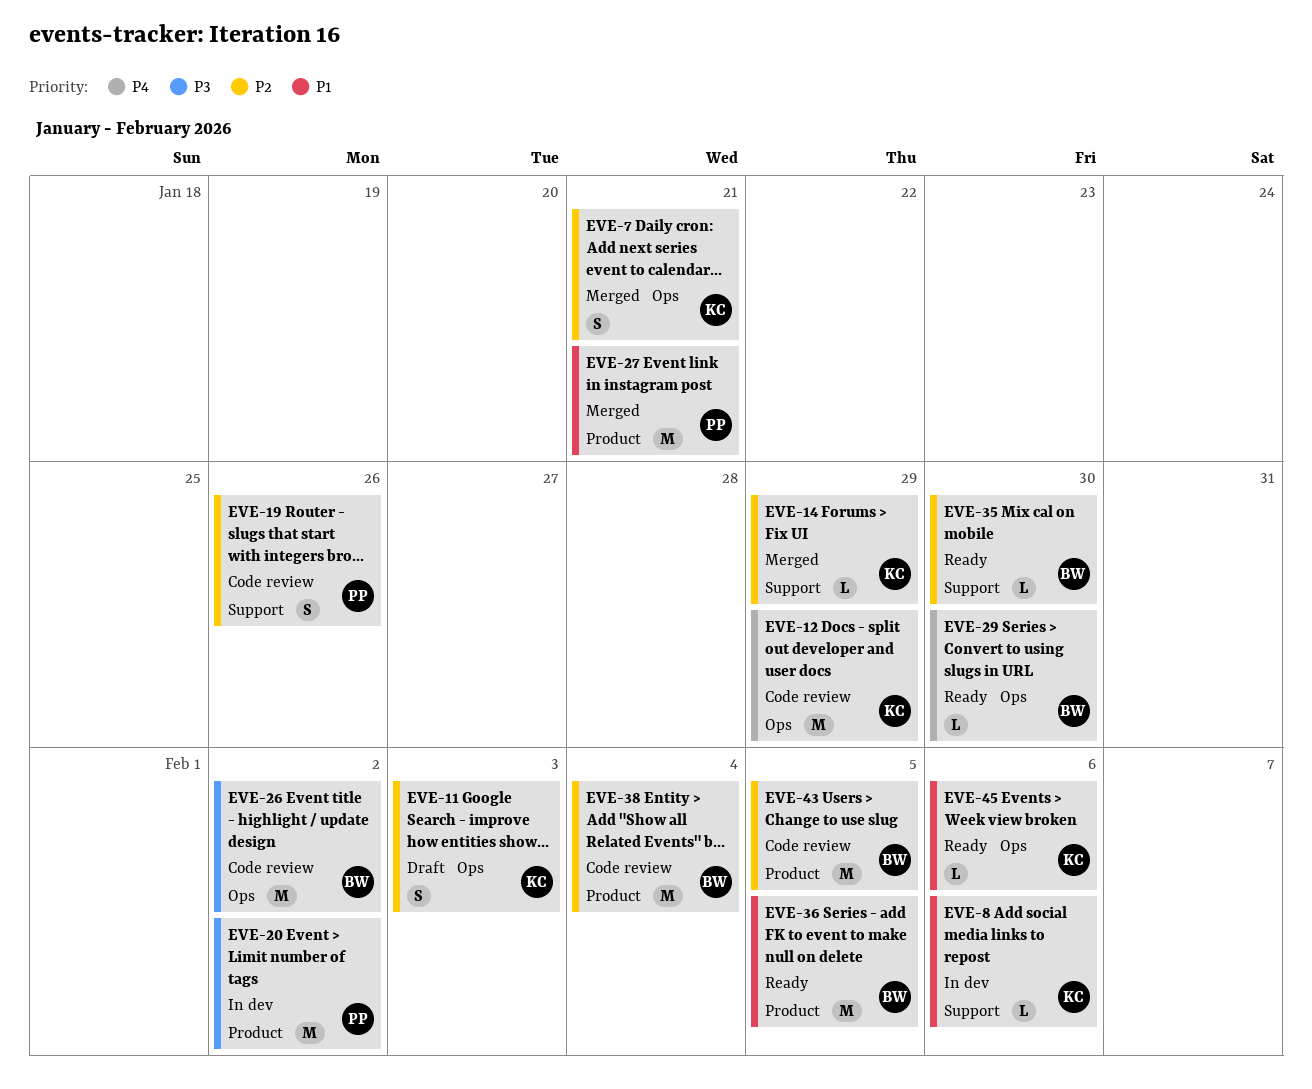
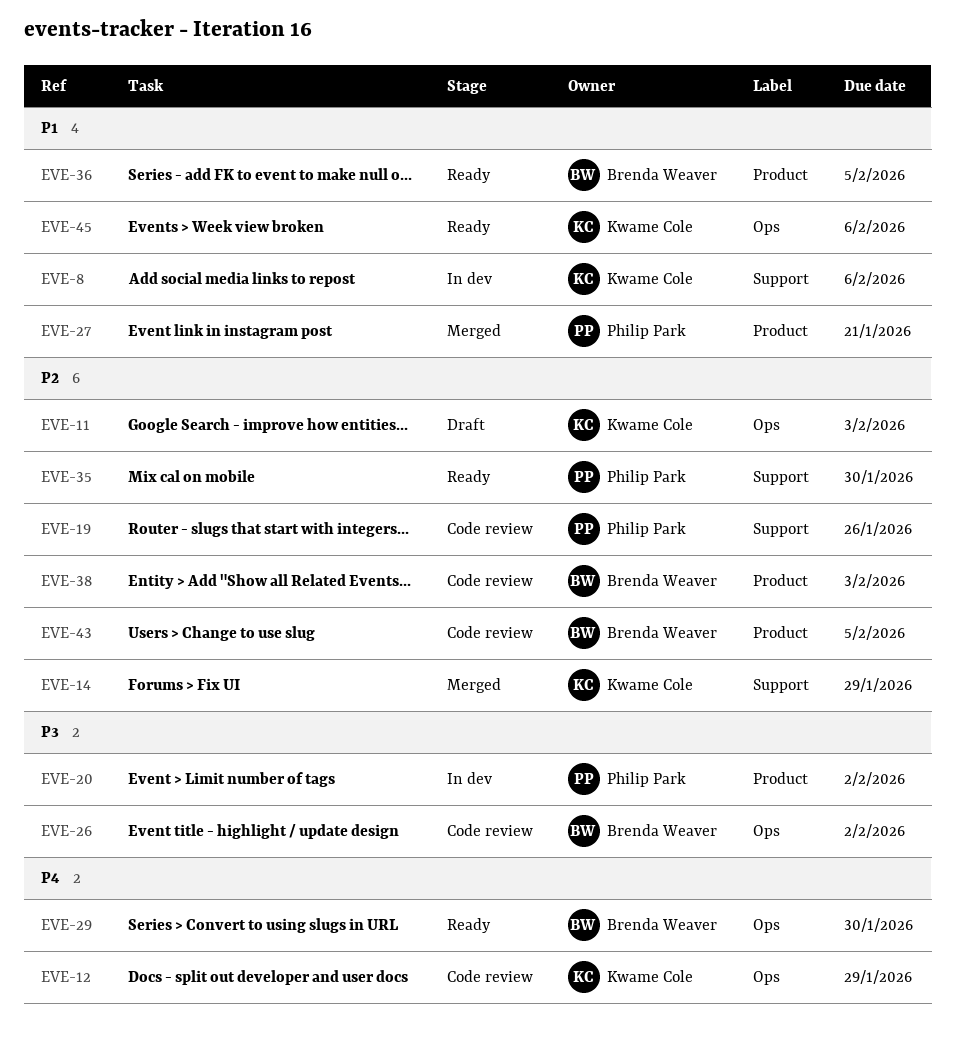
EVE-7: present -> none
EVE-35, owner: Brenda Weaver -> Philip Park
EVE-38, due: Feb 4 -> Feb 3

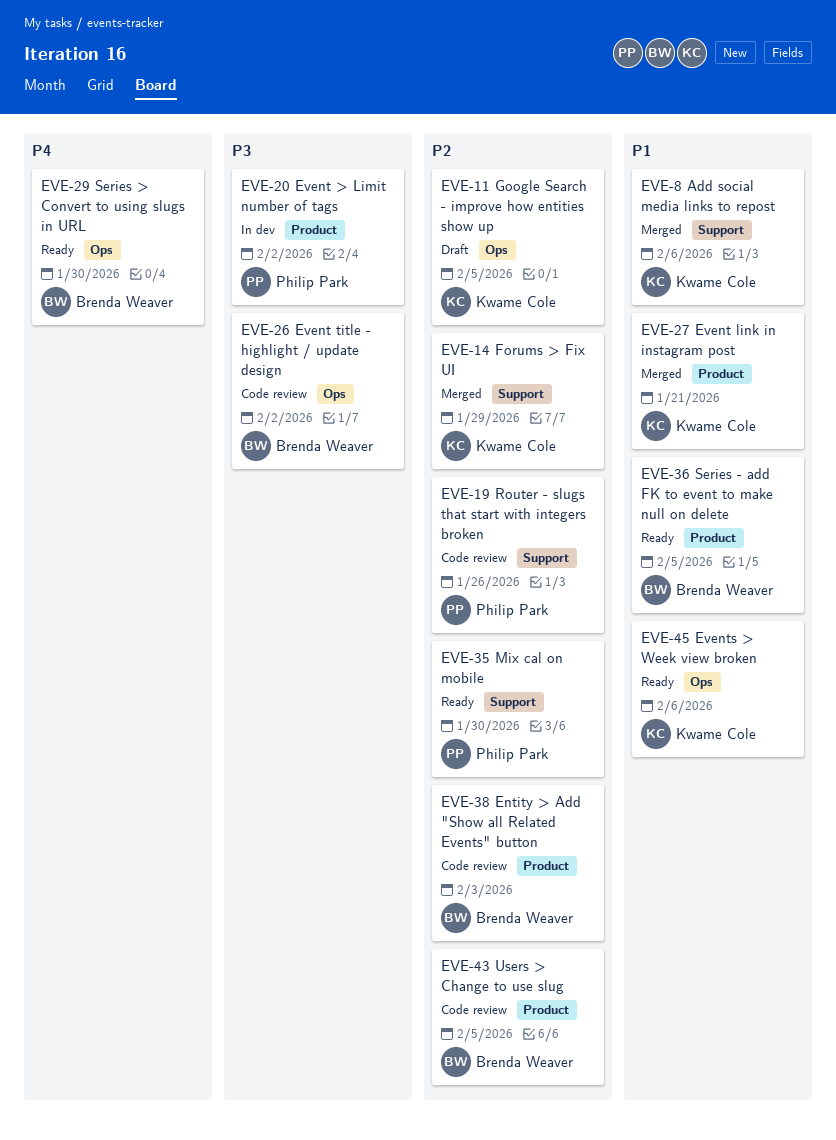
EVE-8, status: In dev -> Merged
EVE-11, due: Feb 3 -> Feb 5
EVE-12: present -> none
EVE-27, owner: Philip Park -> Kwame Cole

